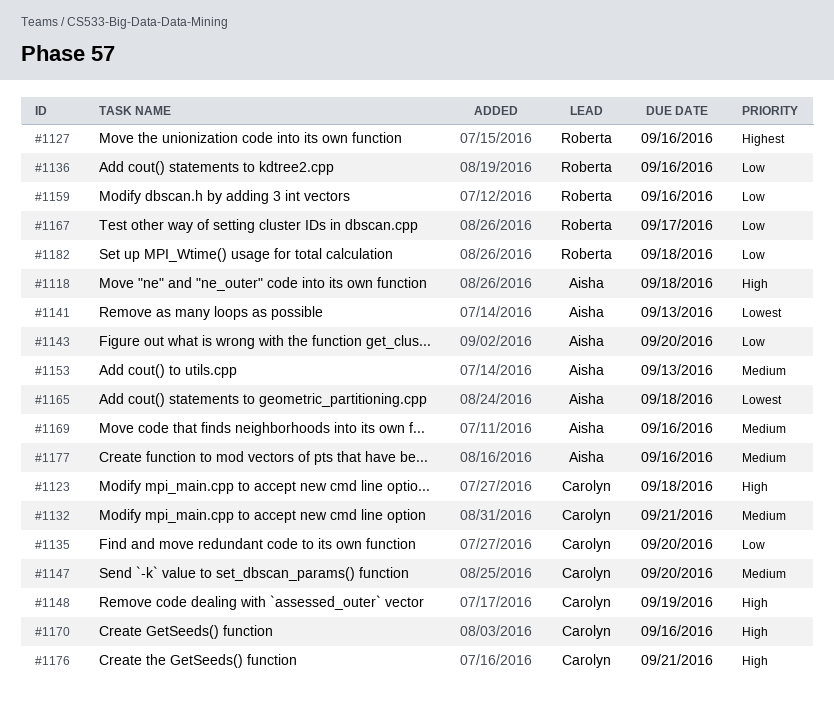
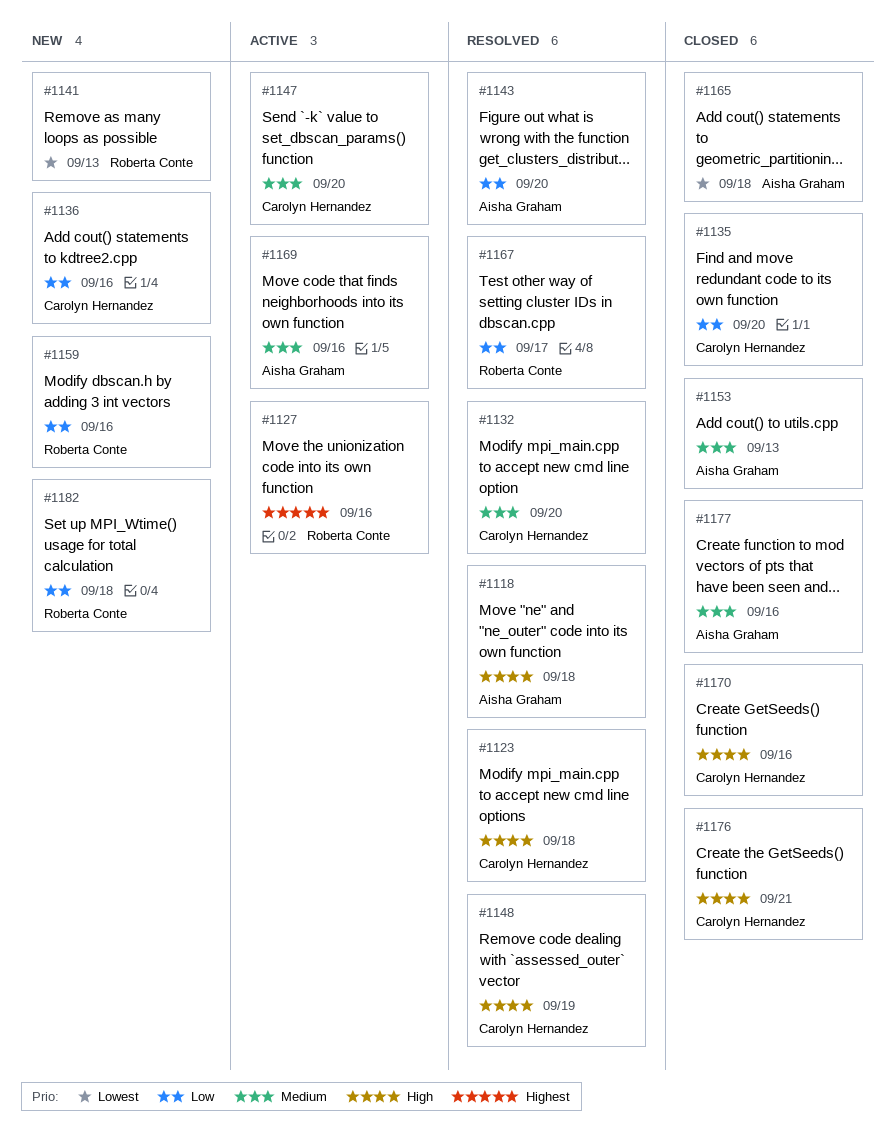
#1132, due: Sep 21 -> Sep 20
#1136, owner: Roberta Conte -> Carolyn Hernandez
#1141, owner: Aisha Graham -> Roberta Conte

